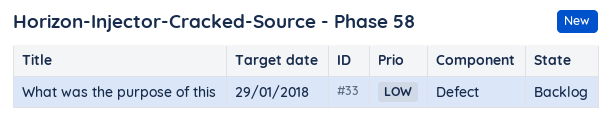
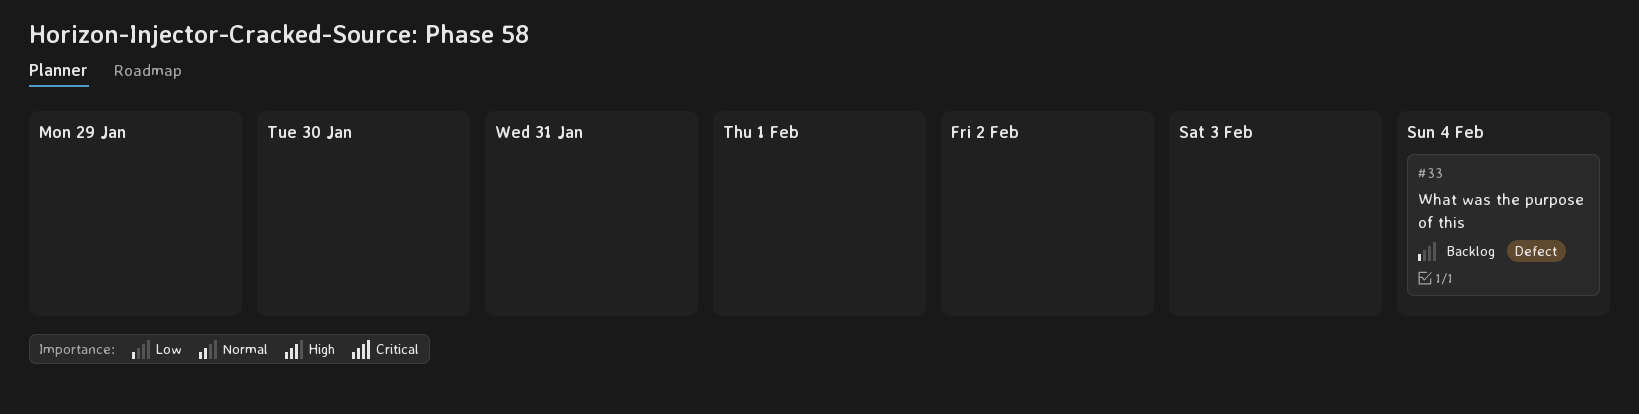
#33, due: Jan 29 -> Feb 4

